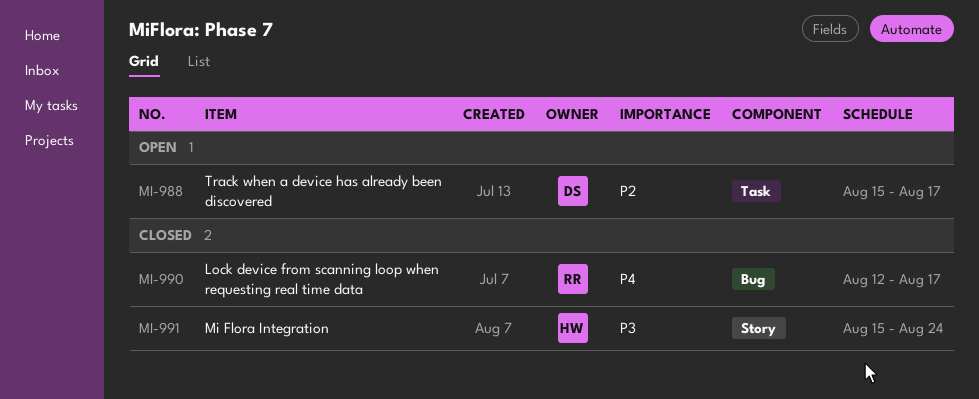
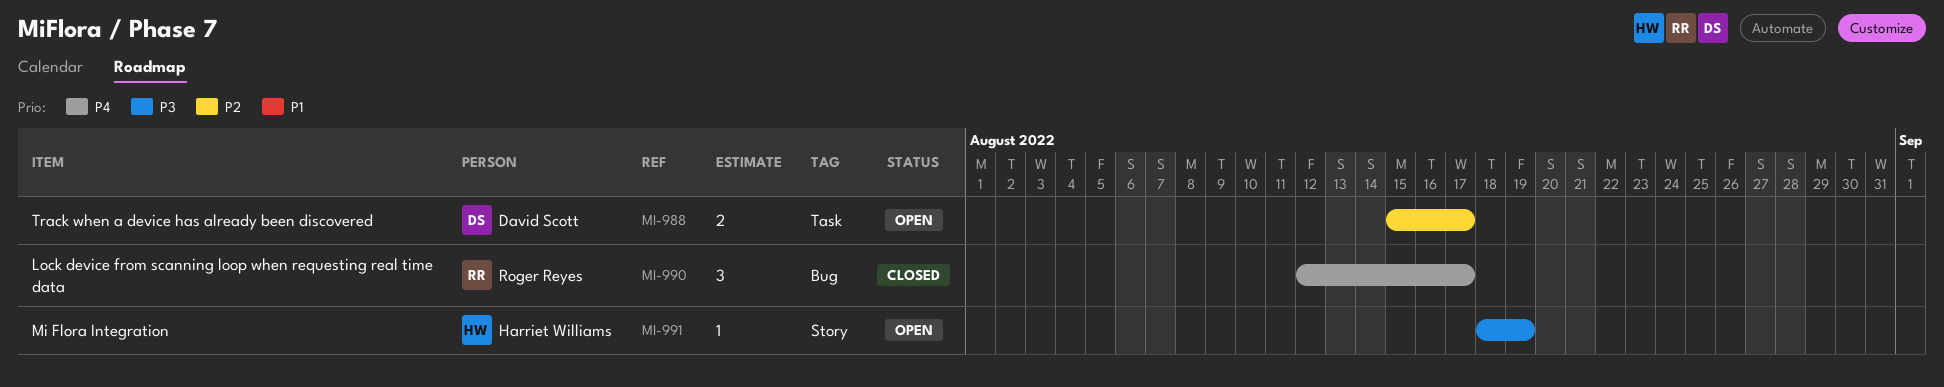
MI-991, status: Closed -> Open
MI-991, start: Aug 15 -> Aug 18
MI-991, due: Aug 24 -> Aug 19

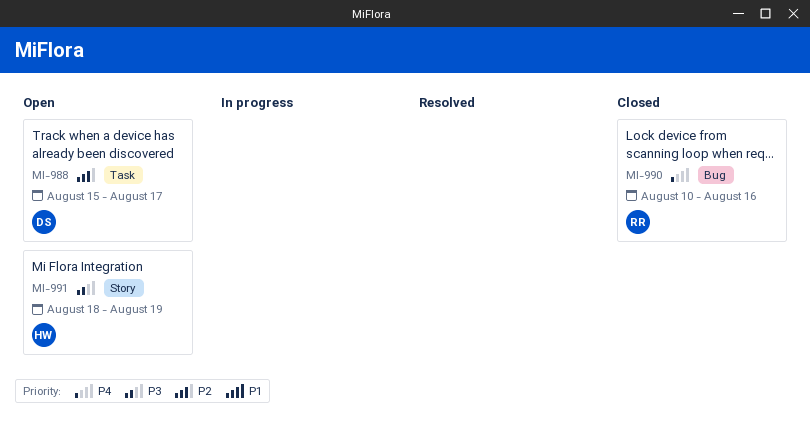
MI-990, start: Aug 12 -> Aug 10
MI-990, due: Aug 17 -> Aug 16

